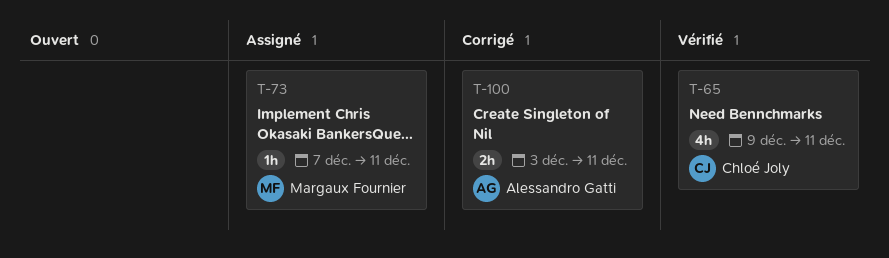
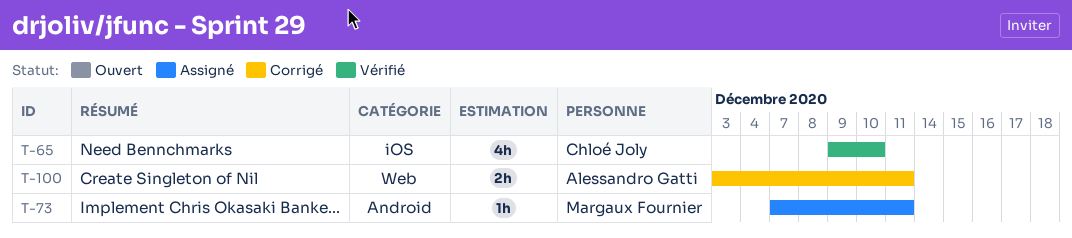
T-65, due: Dec 11 -> Dec 10

